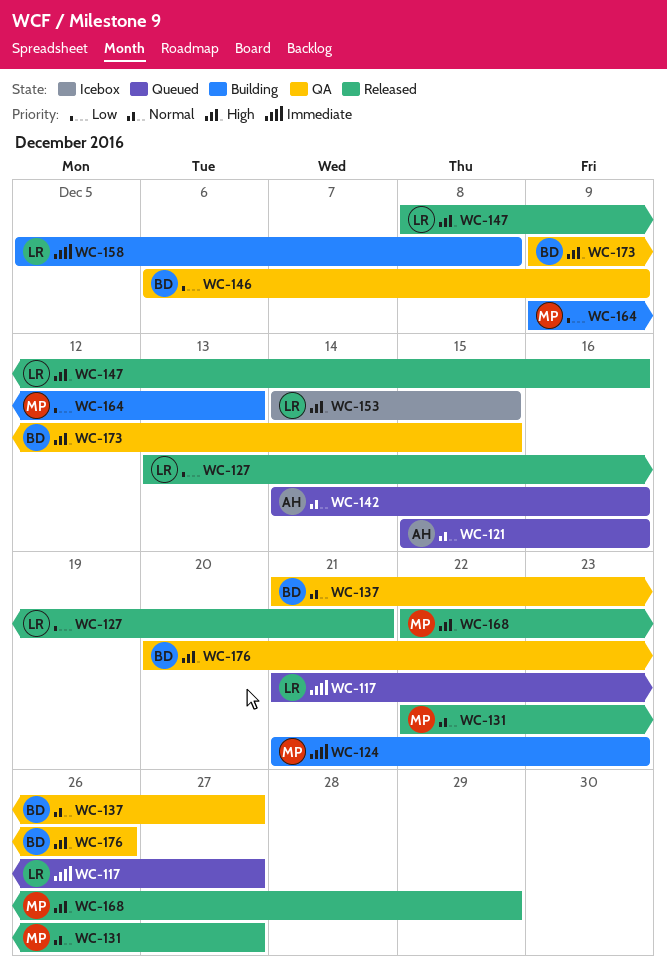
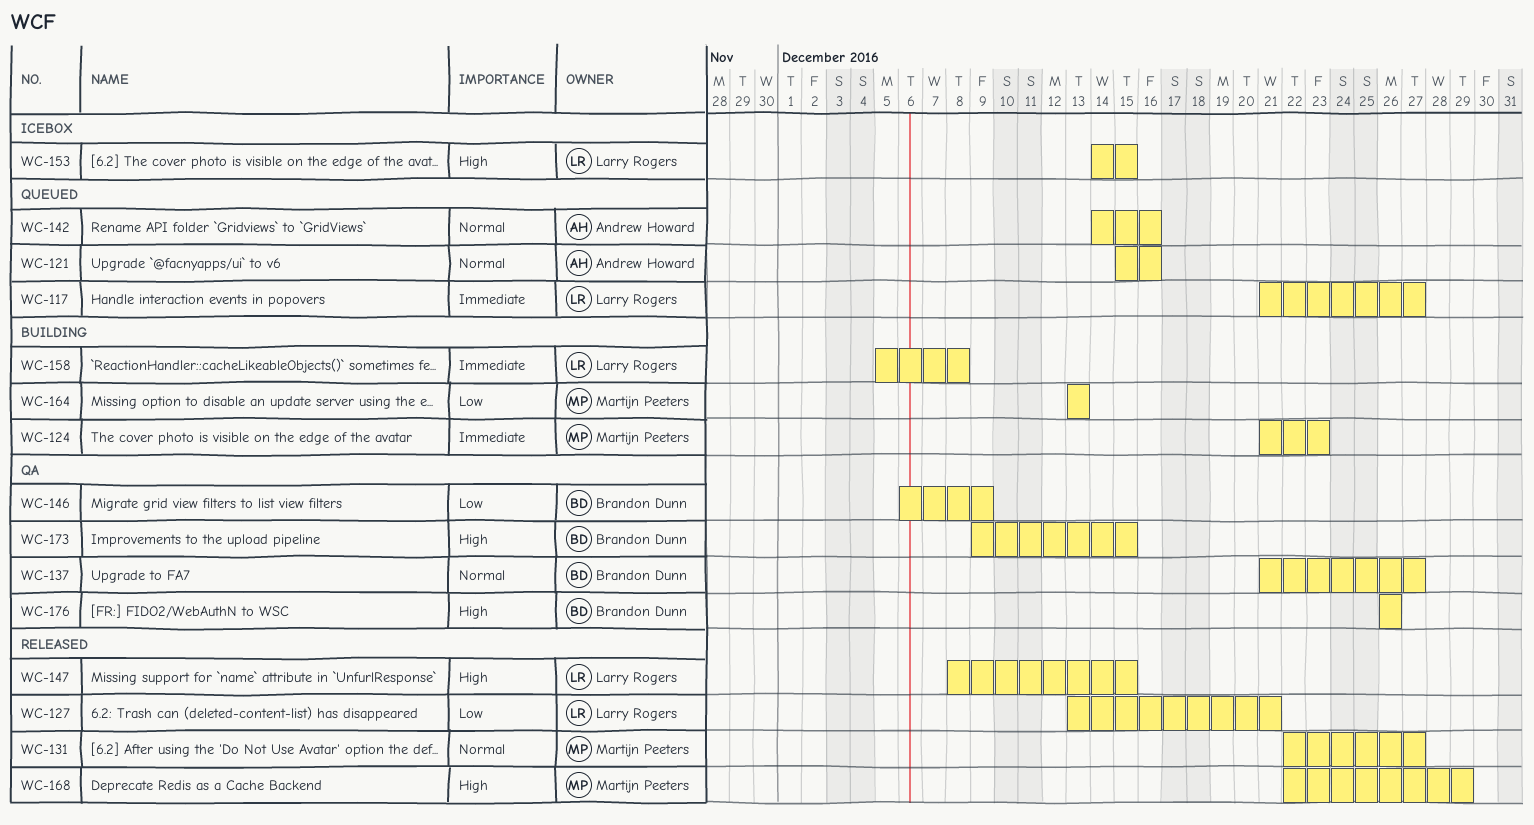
WC-147, due: Dec 16 -> Dec 15
WC-164, start: Dec 9 -> Dec 13
WC-176, start: Dec 20 -> Dec 26

